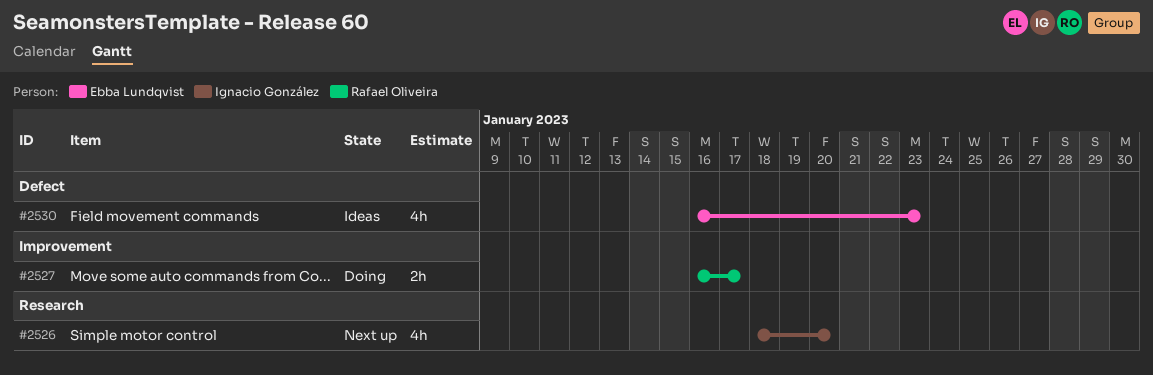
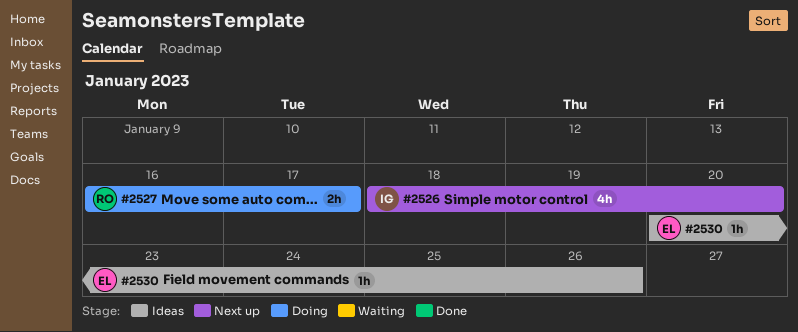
#2530, estimate: 4h -> 1h
#2530, start: Jan 16 -> Jan 20
#2530, due: Jan 23 -> Jan 26

